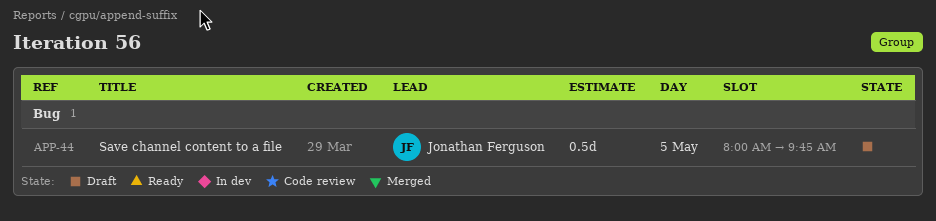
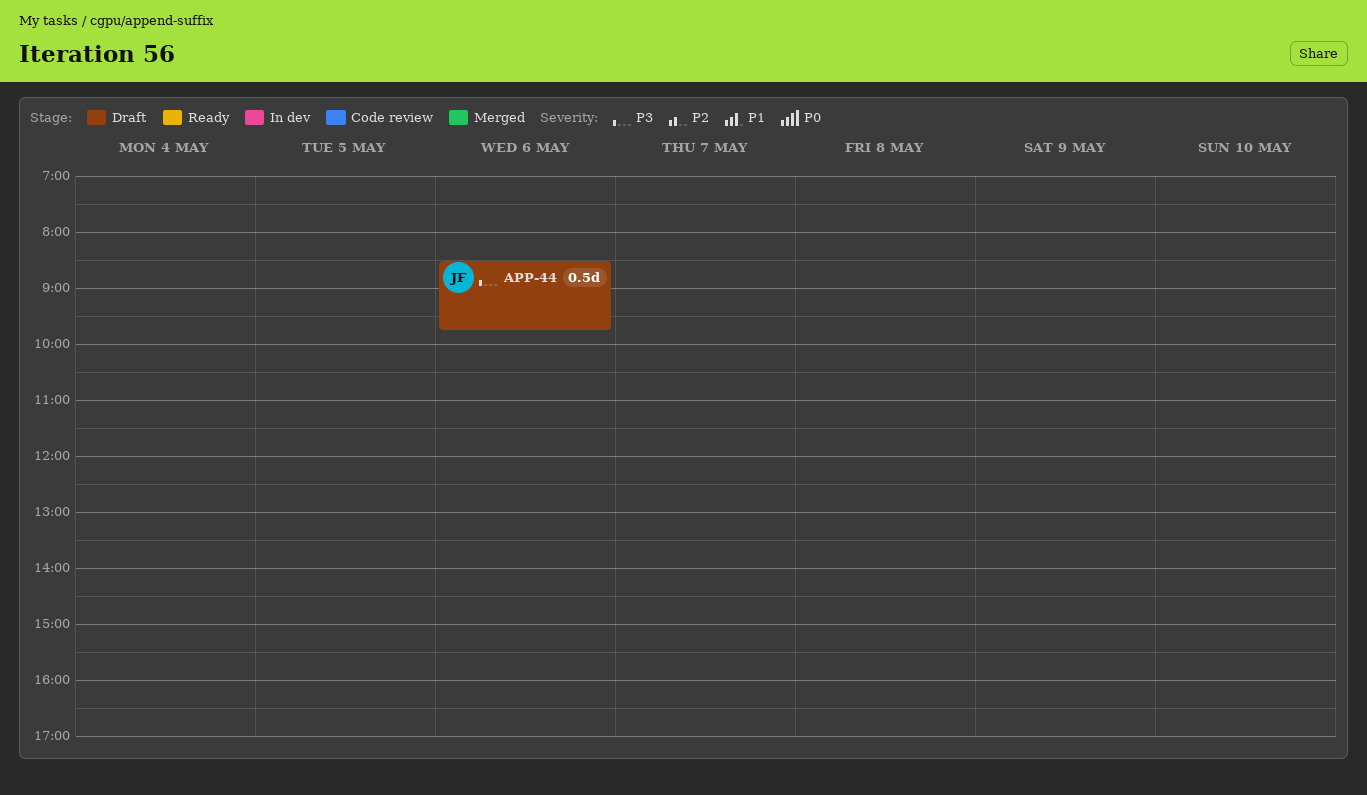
APP-44, day: May 5 -> May 6
APP-44, begins: 08:00 -> 08:30

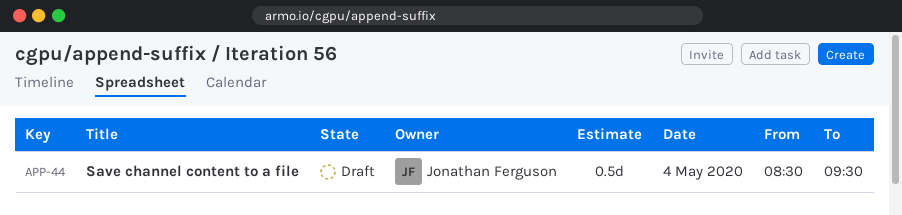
APP-44, day: May 6 -> May 4
APP-44, ends: 09:45 -> 09:30

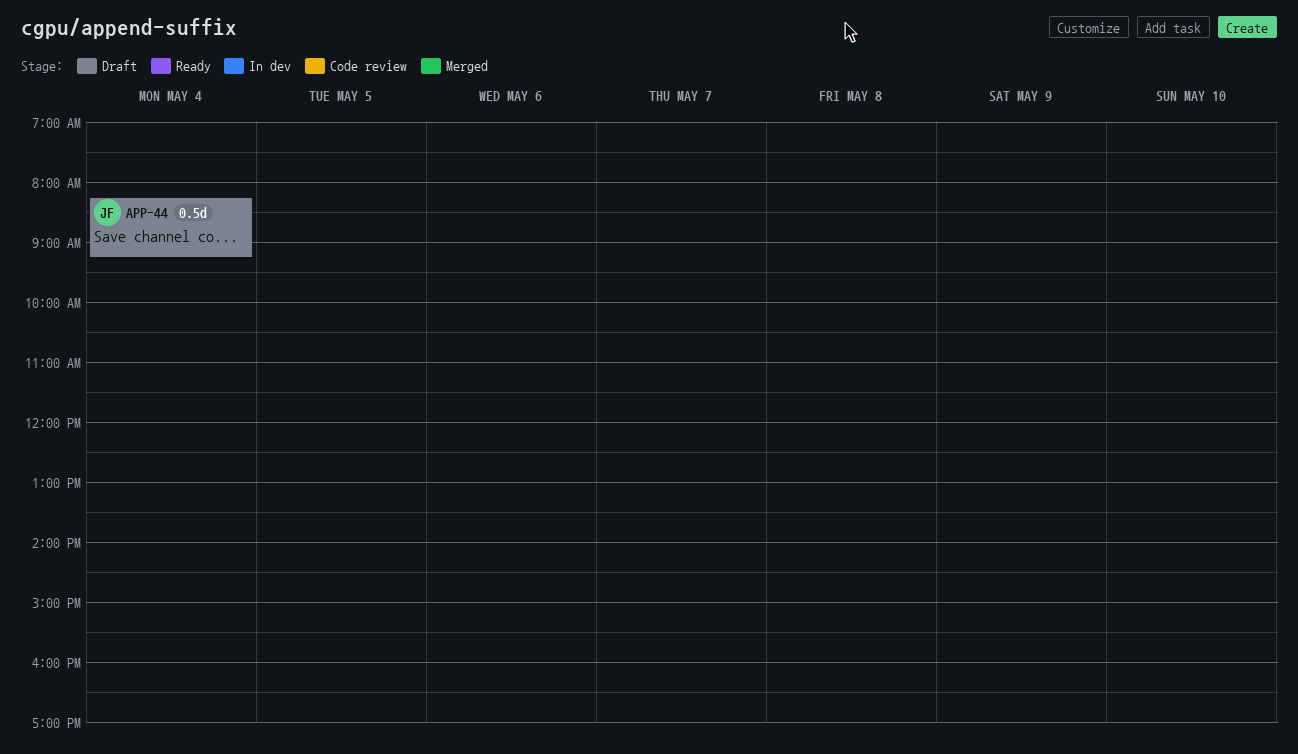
APP-44, begins: 08:30 -> 08:15
APP-44, ends: 09:30 -> 09:15

